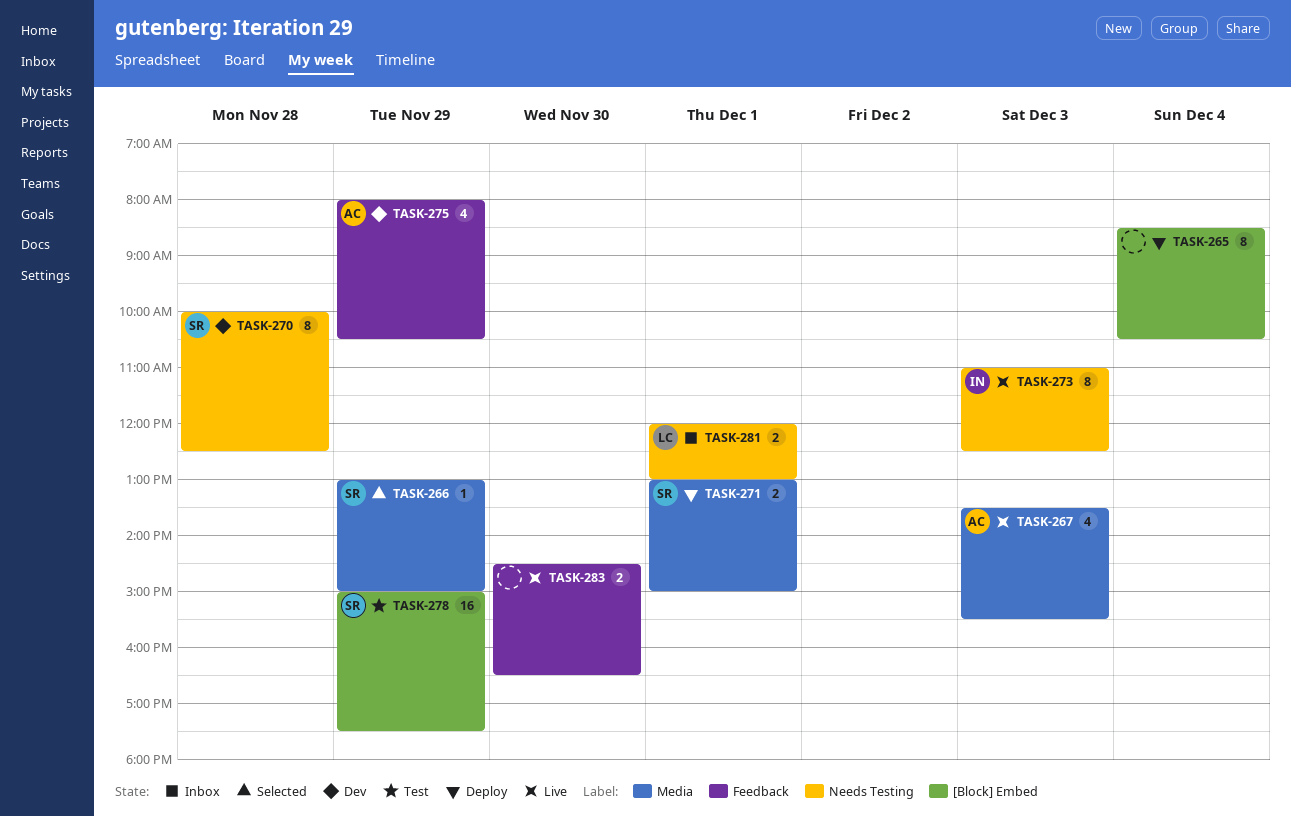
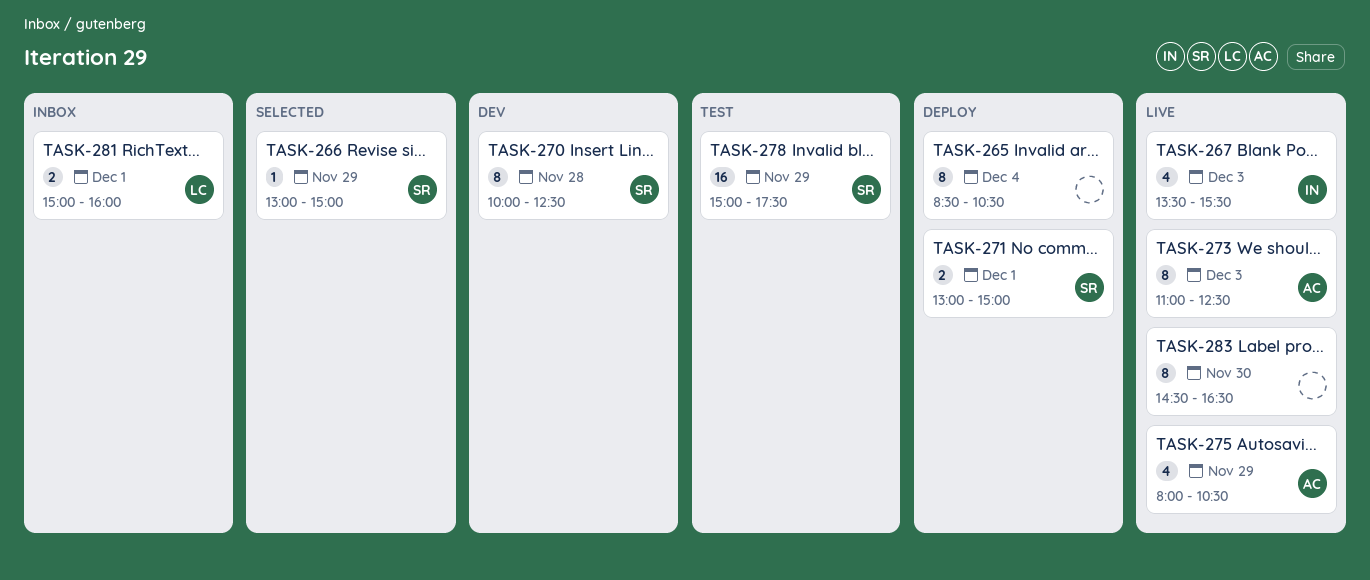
TASK-267, owner: AC -> IN
TASK-273, owner: IN -> AC
TASK-275, status: Dev -> Live
TASK-281, begins: 12:00 -> 15:00
TASK-281, ends: 13:00 -> 16:00
TASK-283, estimate: 2 -> 8

